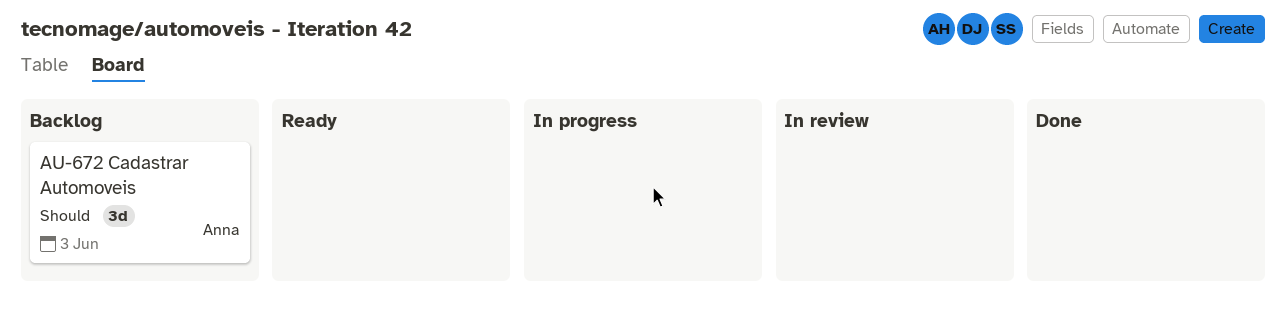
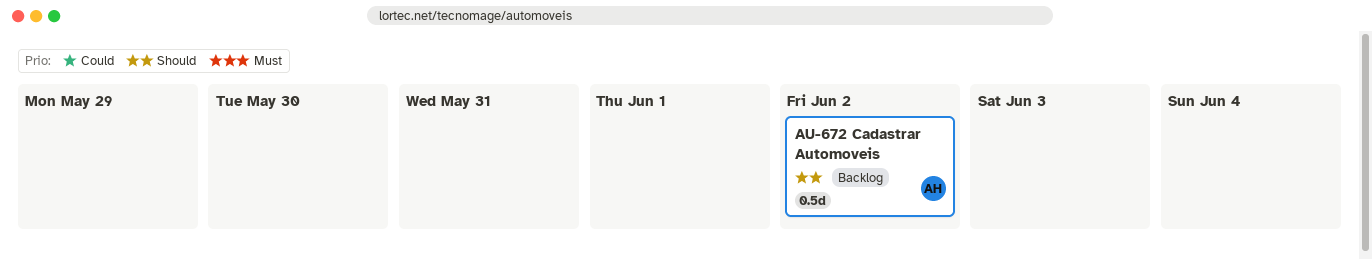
AU-672, estimate: 3d -> 0.5d
AU-672, due: Jun 3 -> Jun 2

